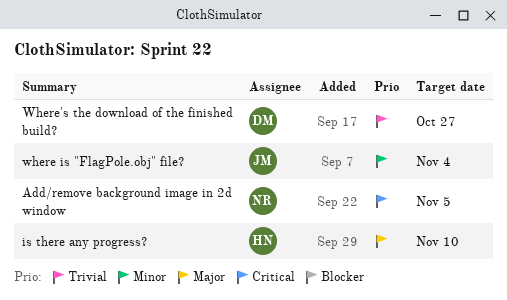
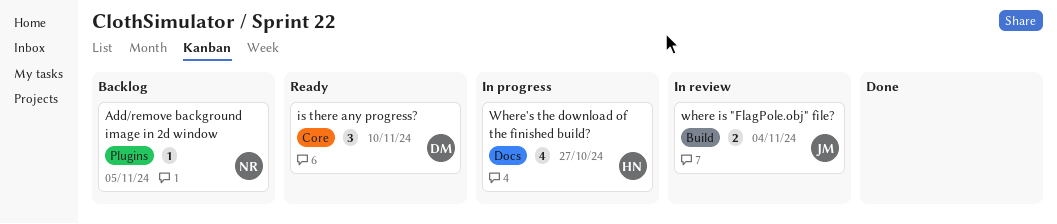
is there any progress?, owner: HN -> DM
Where's the download of the finished build?, owner: DM -> HN

